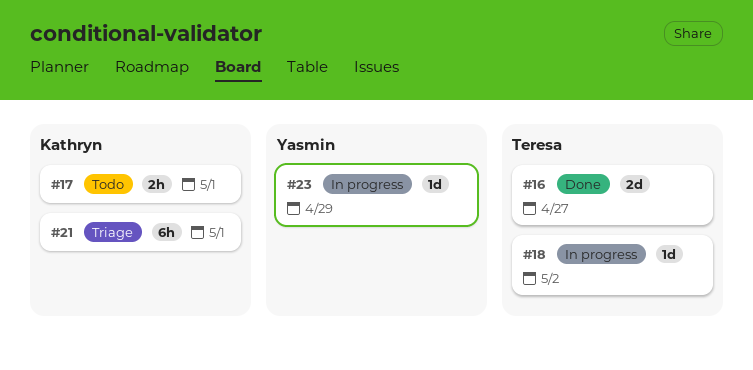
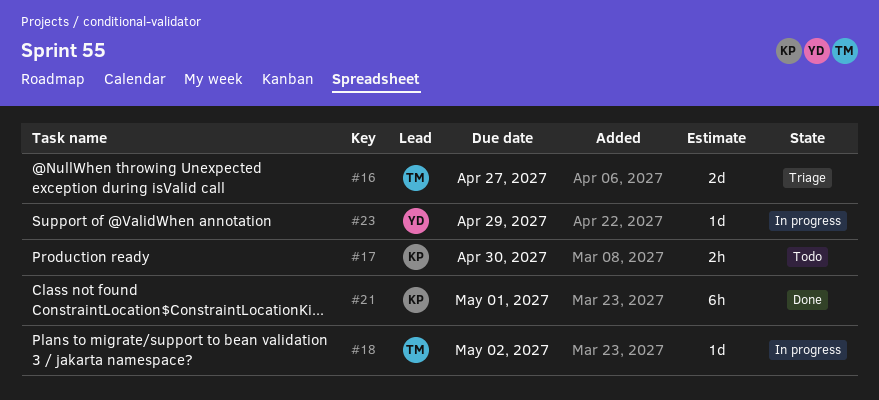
#16, status: Done -> Triage
#17, due: May 1 -> Apr 30
#21, status: Triage -> Done

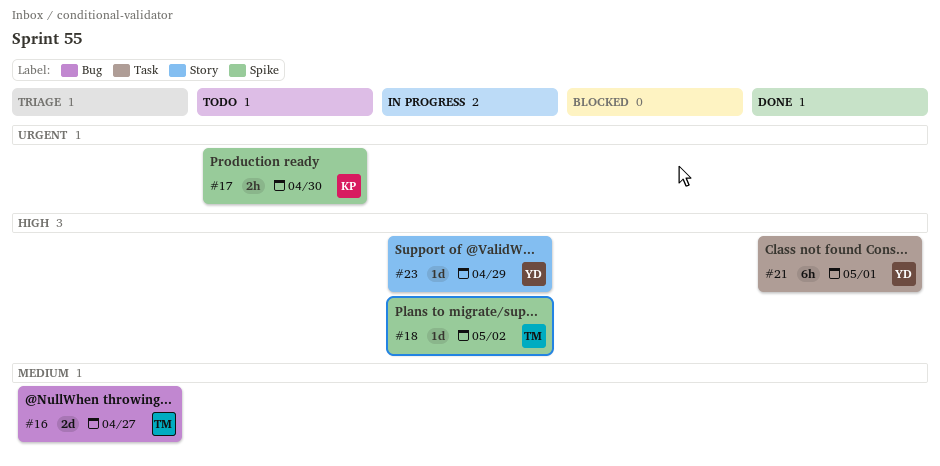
#21, owner: KP -> YD

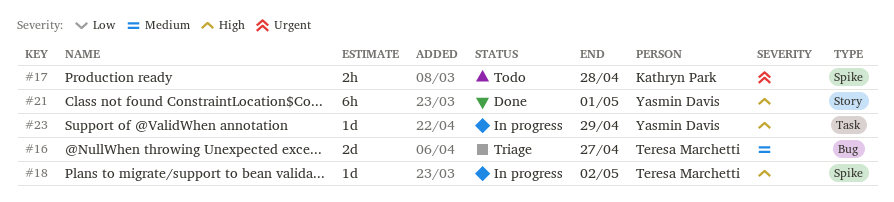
#17, due: Apr 30 -> Apr 28
#21, label: Task -> Story
#23, label: Story -> Task

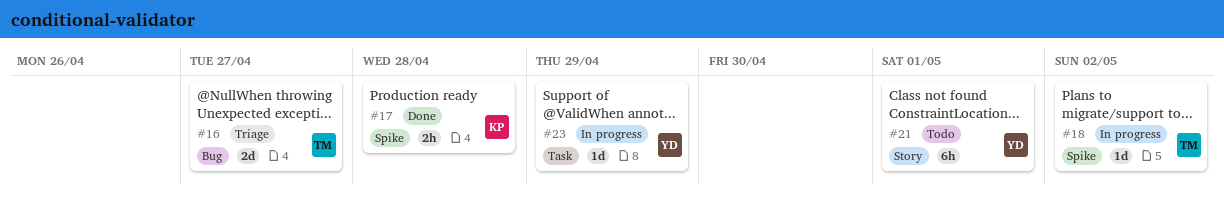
#17, status: Todo -> Done
#21, status: Done -> Todo

